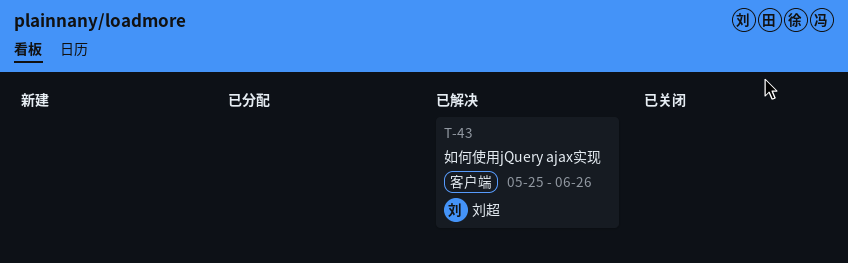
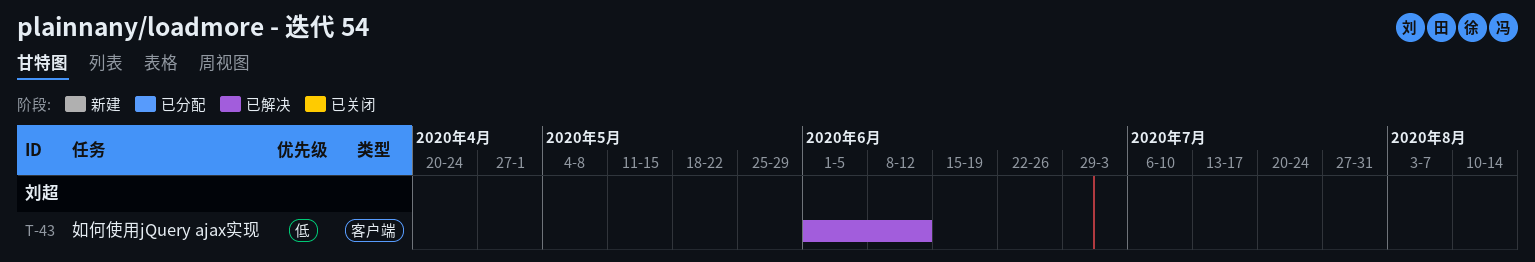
T-43, start: May 25 -> Jun 1
T-43, due: Jun 26 -> Jun 12

